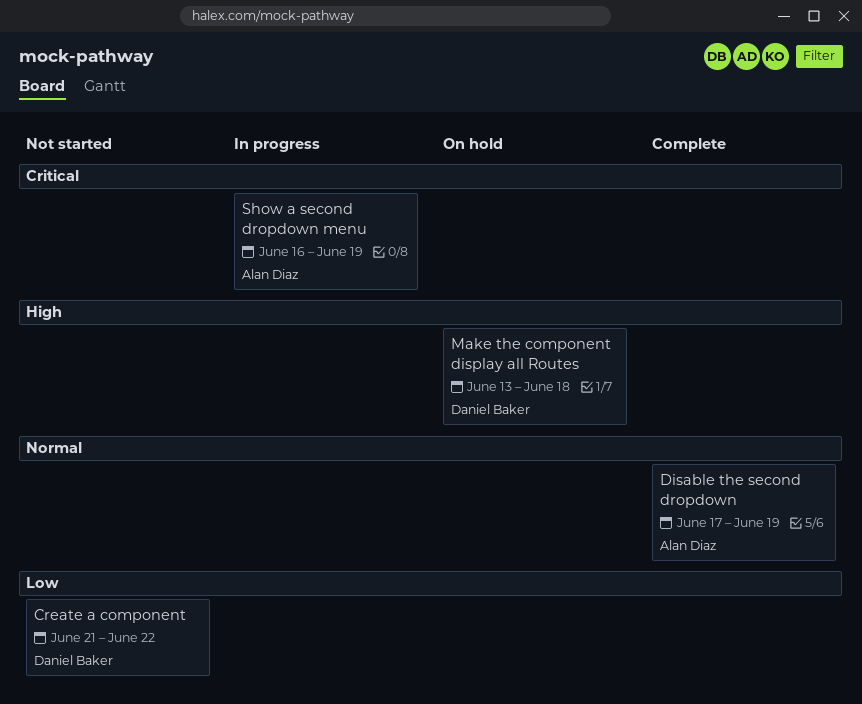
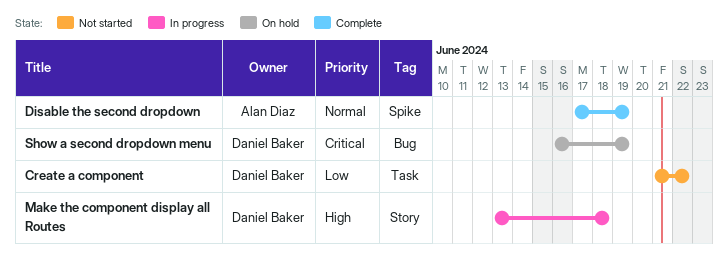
Make the component display all Routes, status: On hold -> In progress
Show a second dropdown menu, status: In progress -> On hold
Show a second dropdown menu, owner: Alan Diaz -> Daniel Baker

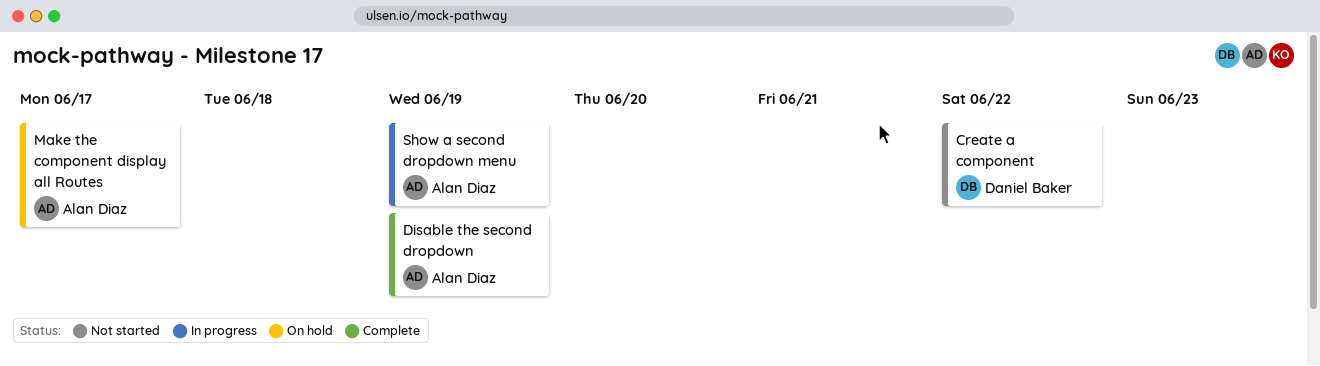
Make the component display all Routes, status: In progress -> On hold
Make the component display all Routes, owner: Daniel Baker -> Alan Diaz
Make the component display all Routes, due: Jun 18 -> Jun 17
Show a second dropdown menu, status: On hold -> In progress
Show a second dropdown menu, owner: Daniel Baker -> Alan Diaz

